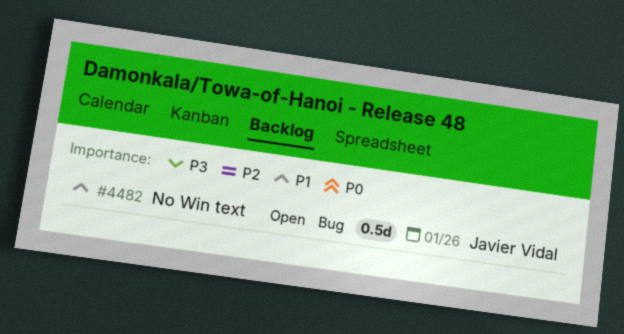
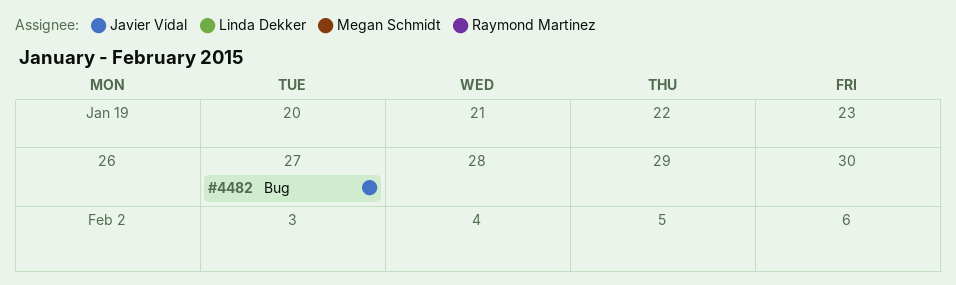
#4482, due: Jan 26 -> Jan 27

